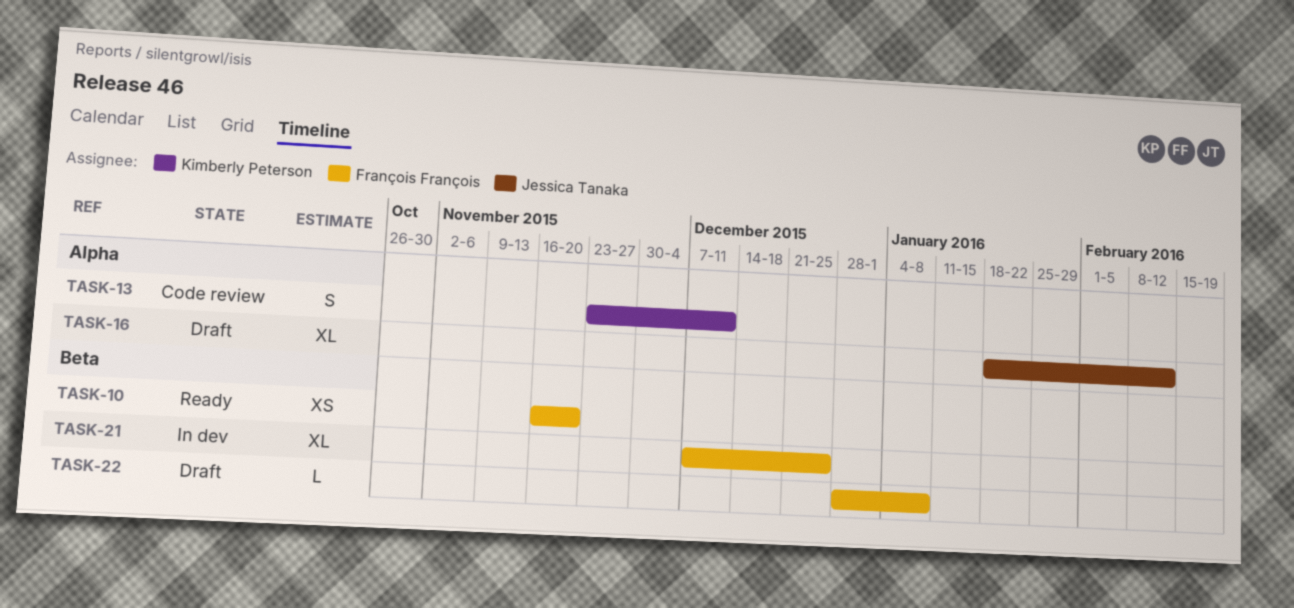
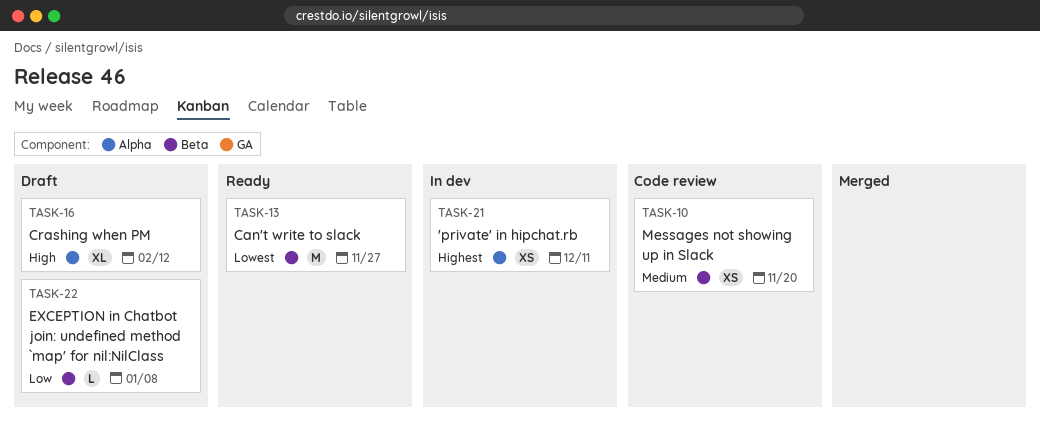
TASK-10, status: Ready -> Code review
TASK-13, status: Code review -> Ready
TASK-13, label: Alpha -> Beta
TASK-13, estimate: S -> M
TASK-13, due: Dec 11 -> Nov 27
TASK-21, label: Beta -> Alpha
TASK-21, estimate: XL -> XS
TASK-21, due: Dec 25 -> Dec 11

